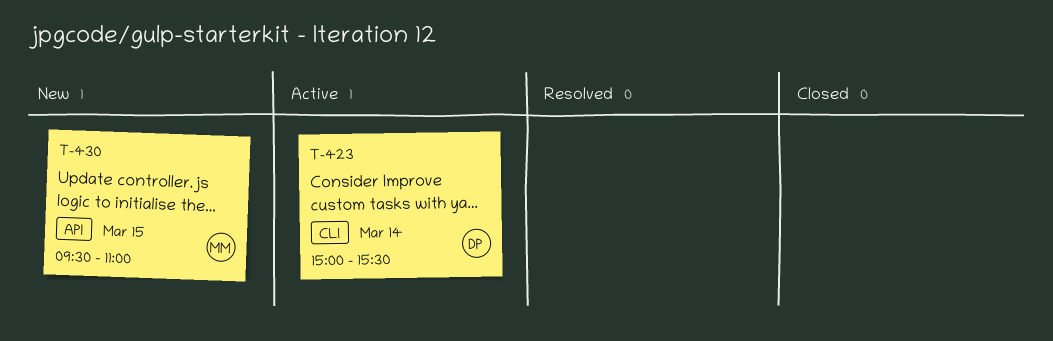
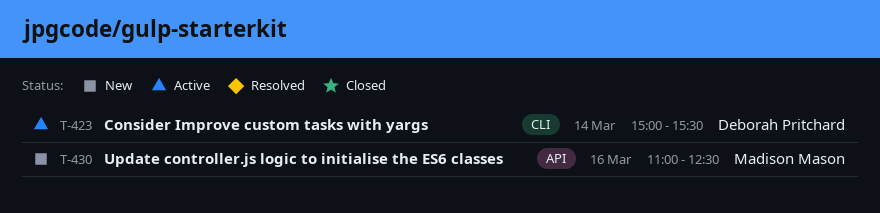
T-430, day: Mar 15 -> Mar 16
T-430, begins: 09:30 -> 11:00
T-430, ends: 11:00 -> 12:30

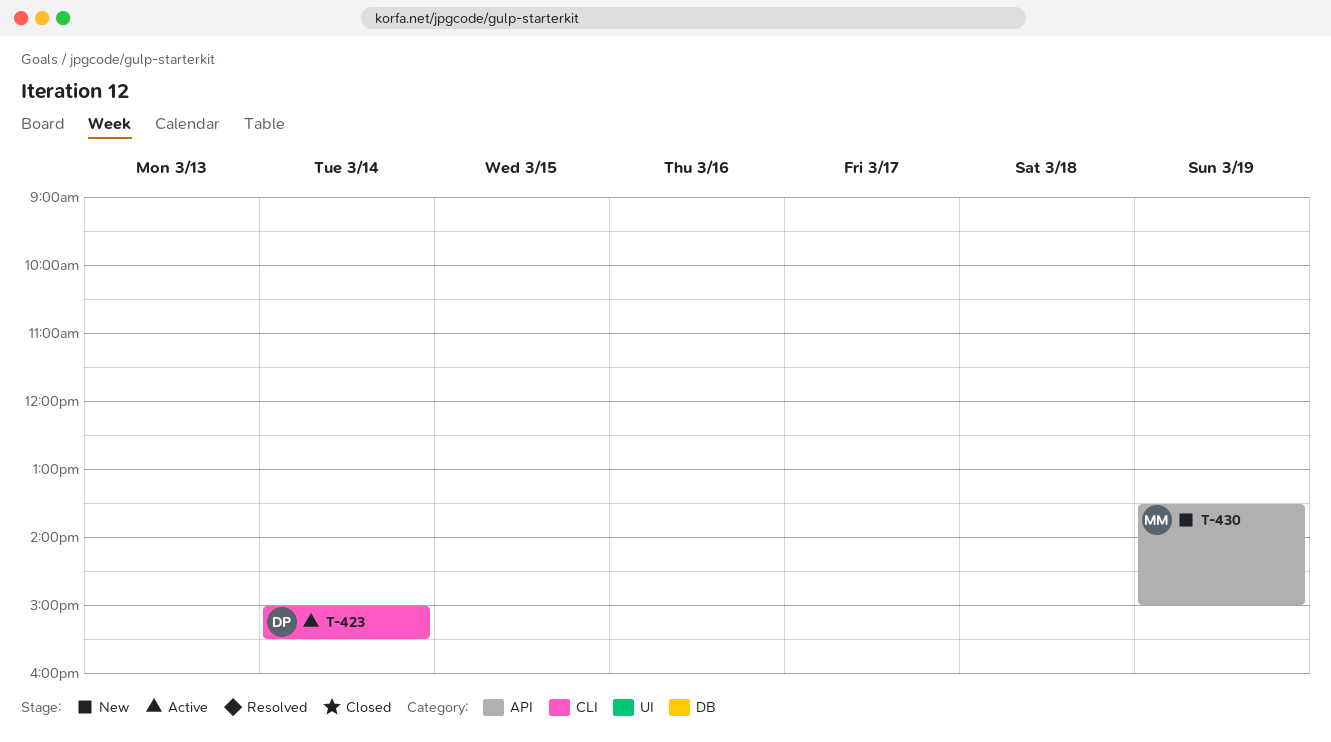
T-430, day: Mar 16 -> Mar 19
T-430, begins: 11:00 -> 13:30
T-430, ends: 12:30 -> 15:00

